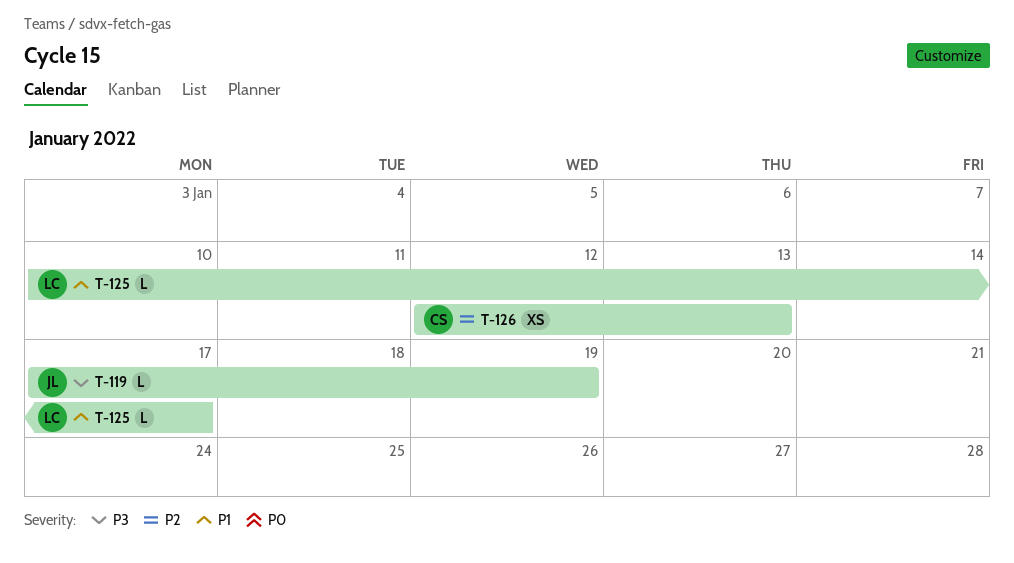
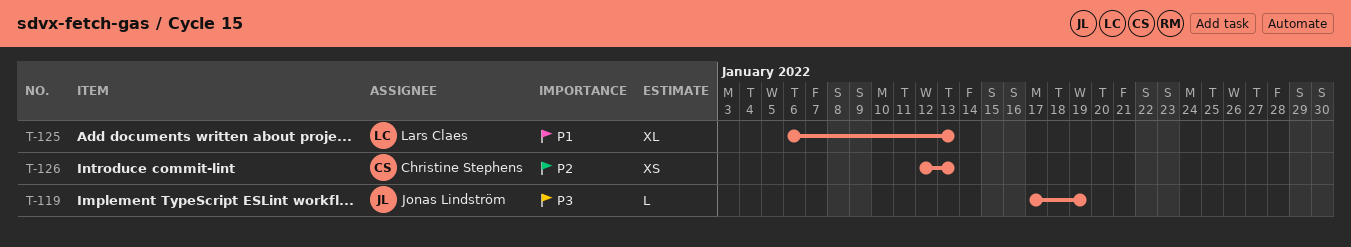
T-125, estimate: L -> XL
T-125, start: Jan 10 -> Jan 6
T-125, due: Jan 17 -> Jan 13

